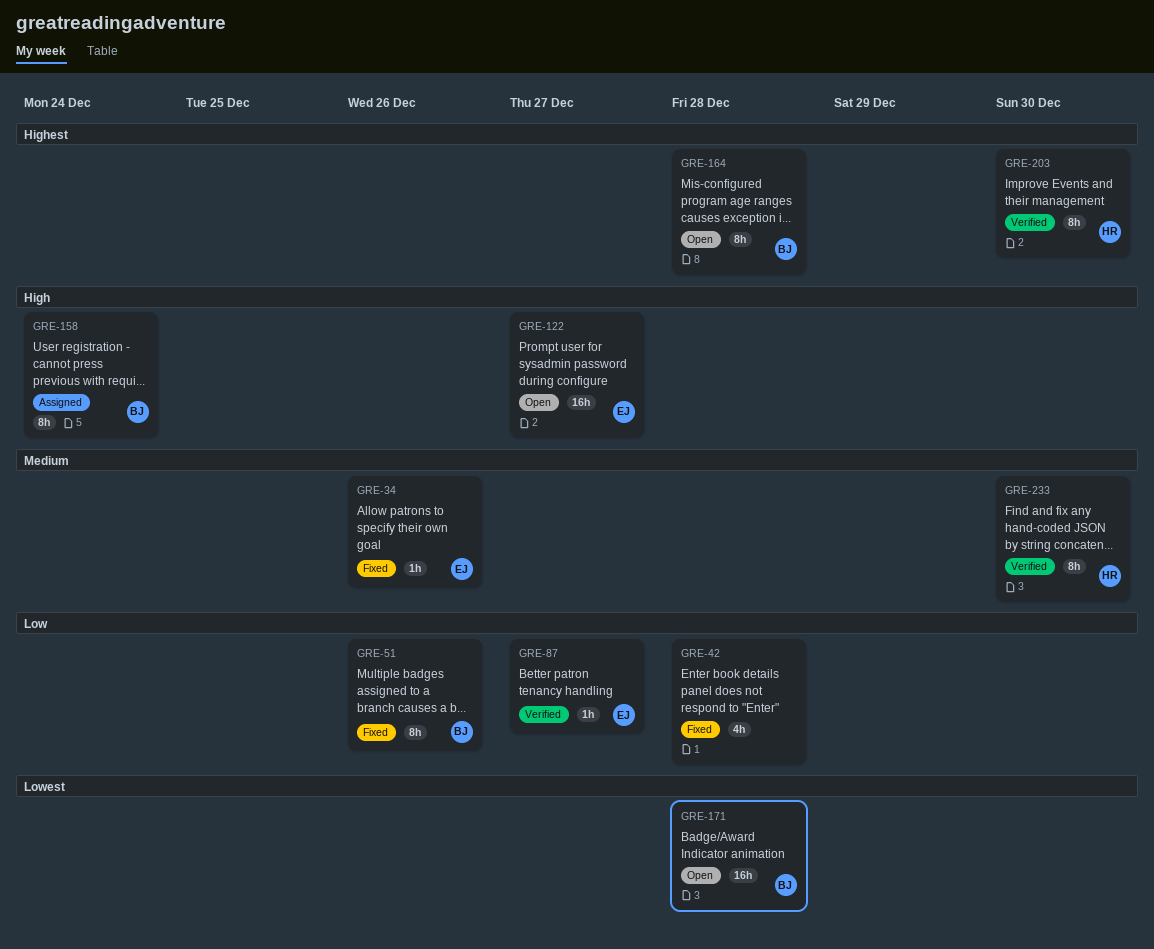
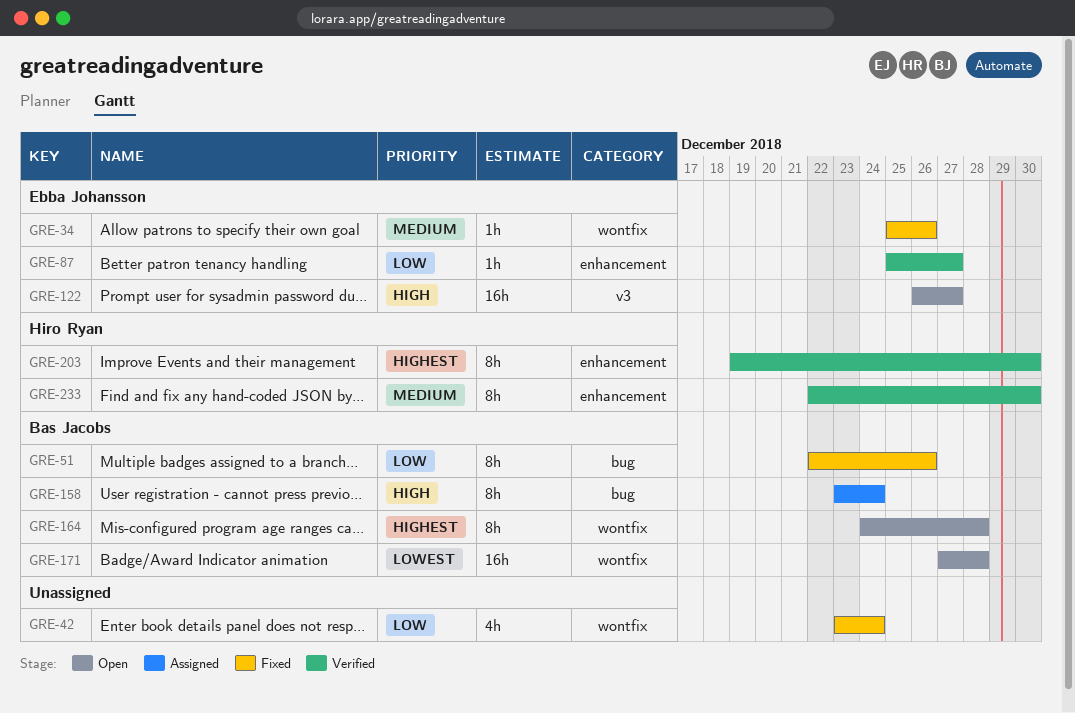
GRE-42, due: Dec 28 -> Dec 24

